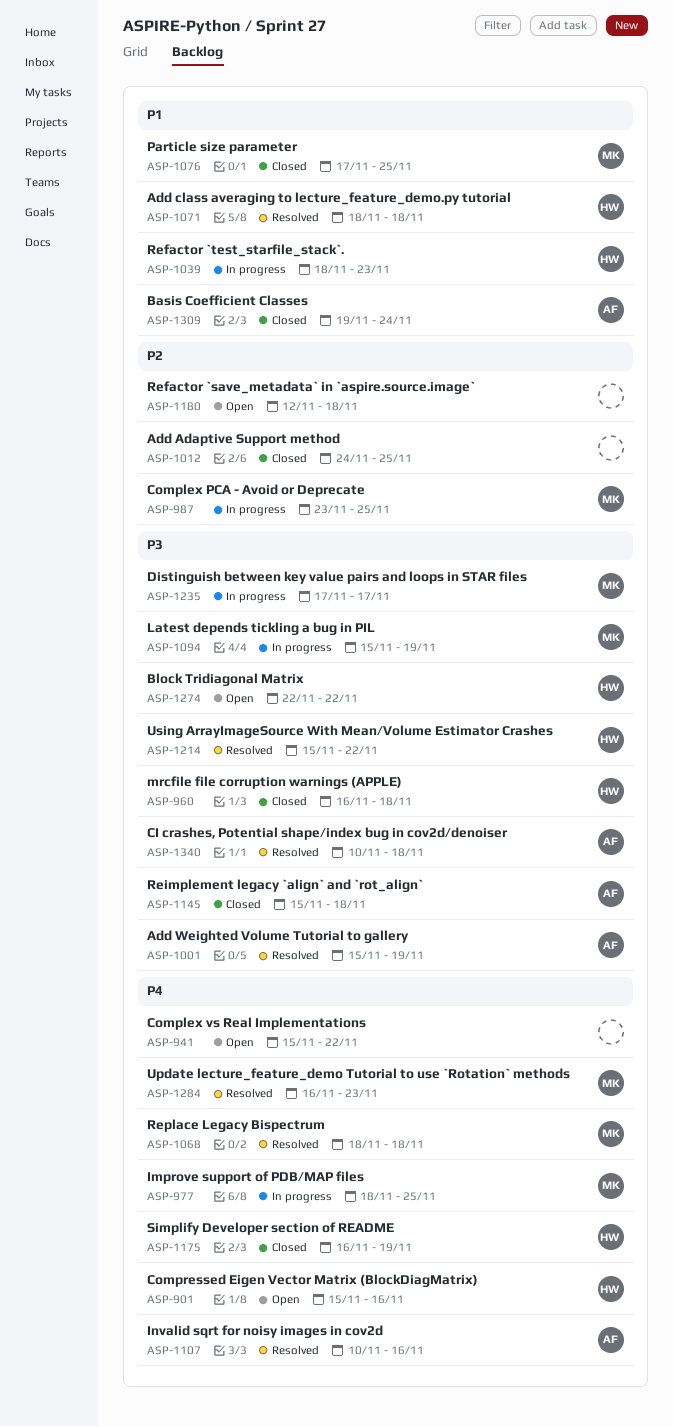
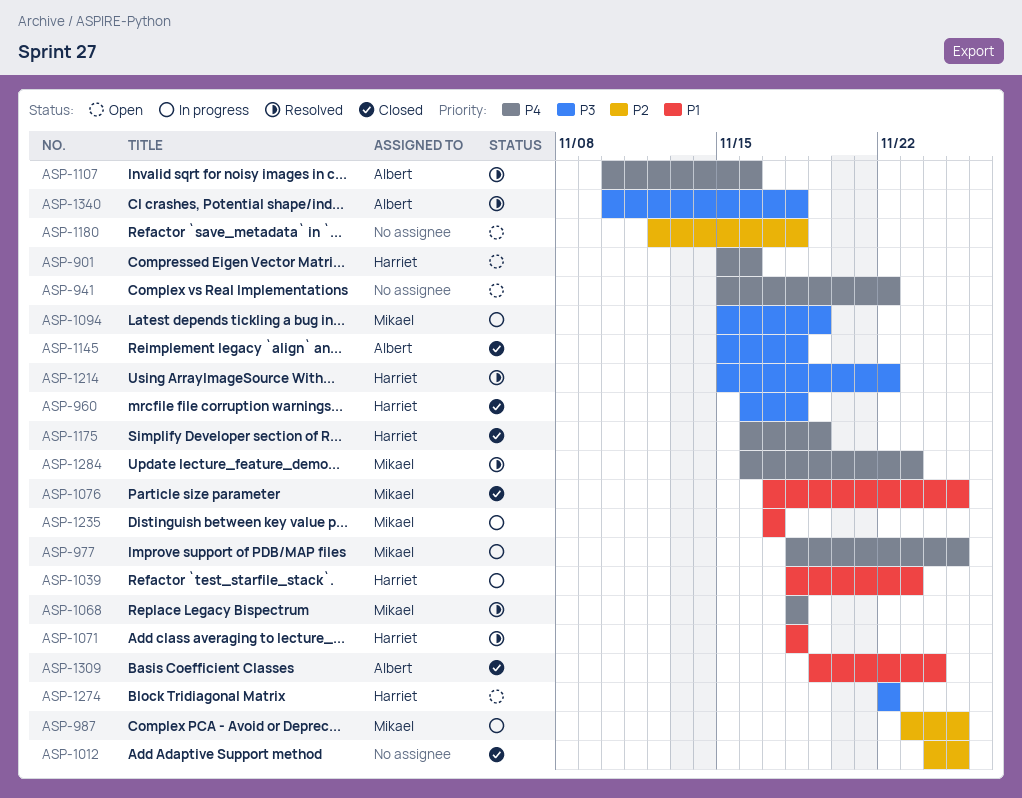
ASP-1001: present -> none
ASP-1235, priority: P3 -> P1

